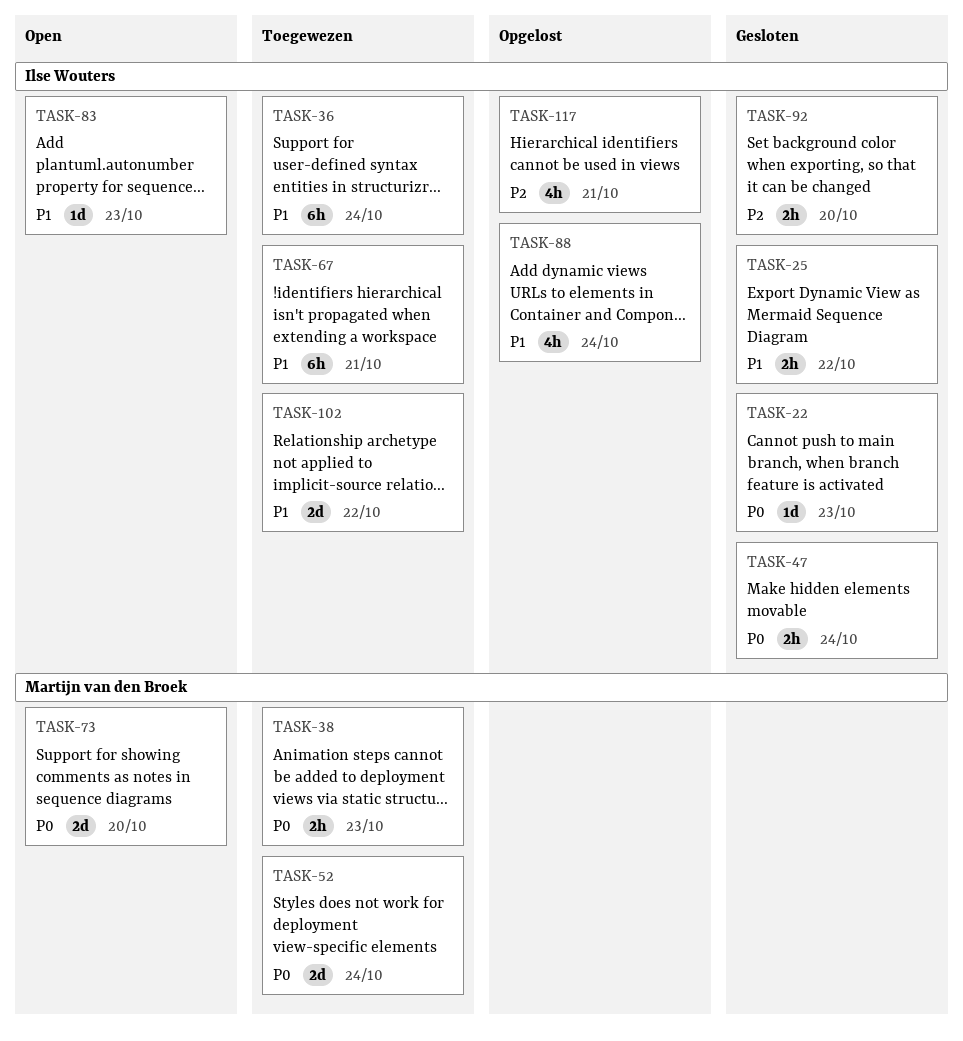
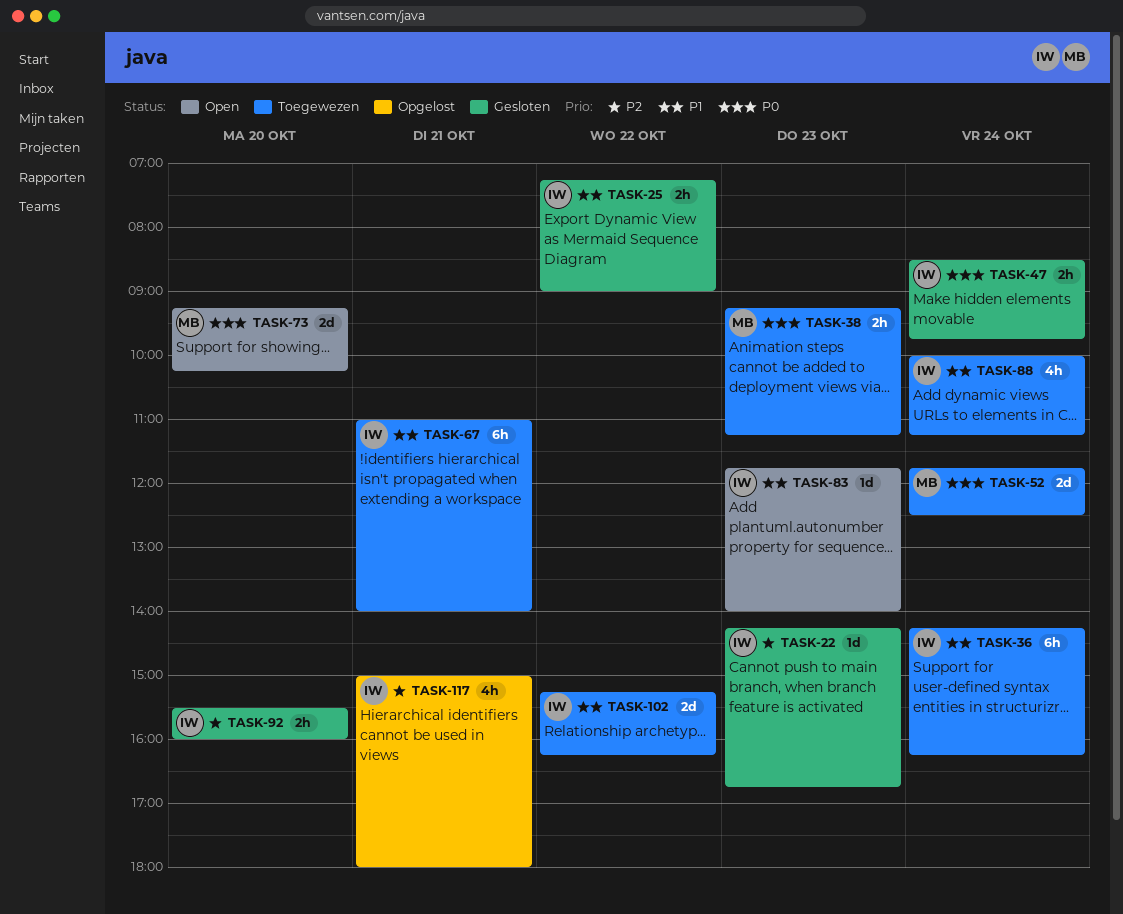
TASK-22, priority: P0 -> P2
TASK-88, status: Opgelost -> Toegewezen

